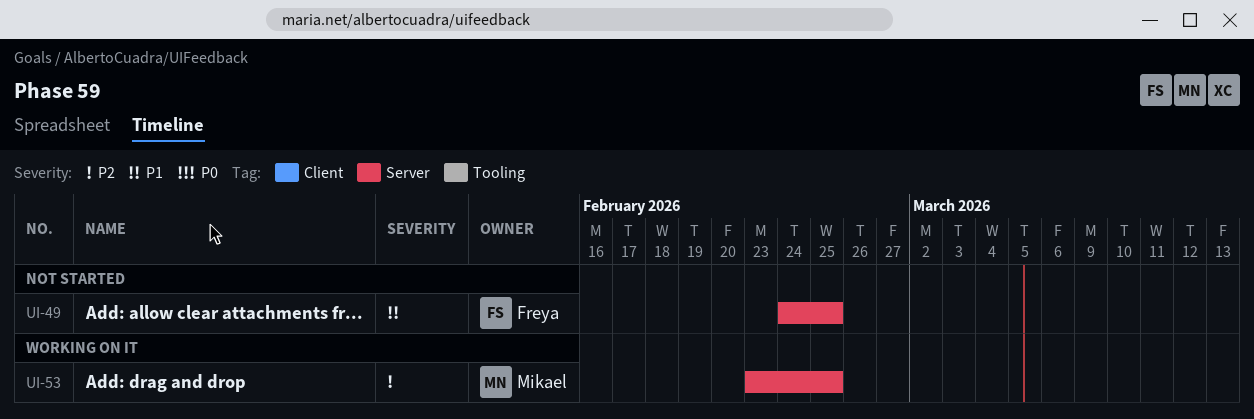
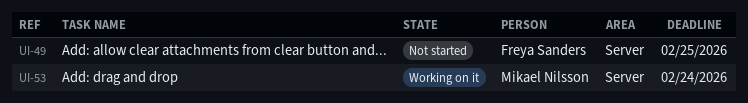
UI-53, due: Feb 25 -> Feb 24

